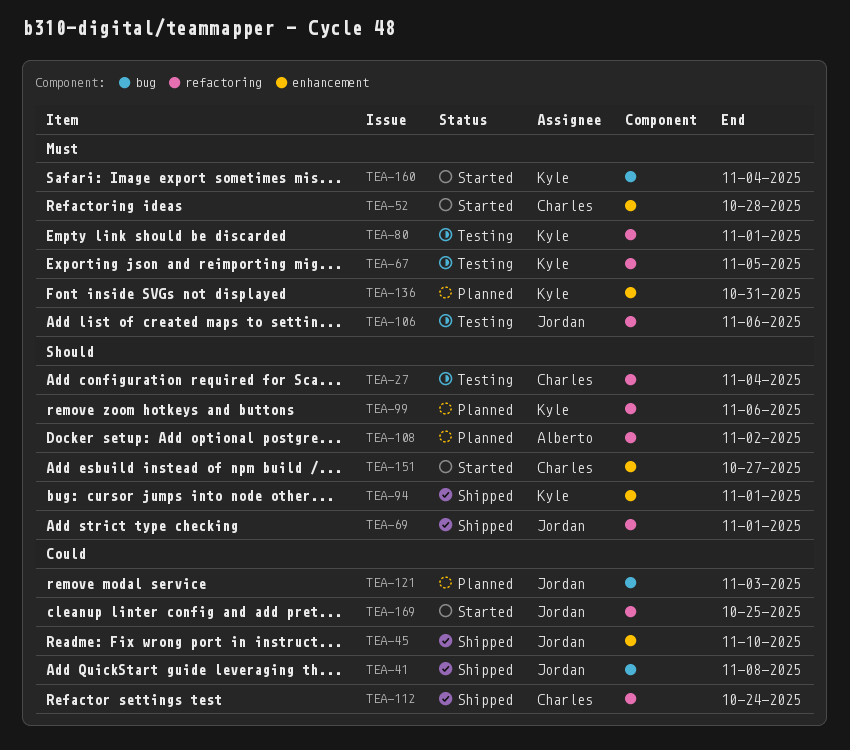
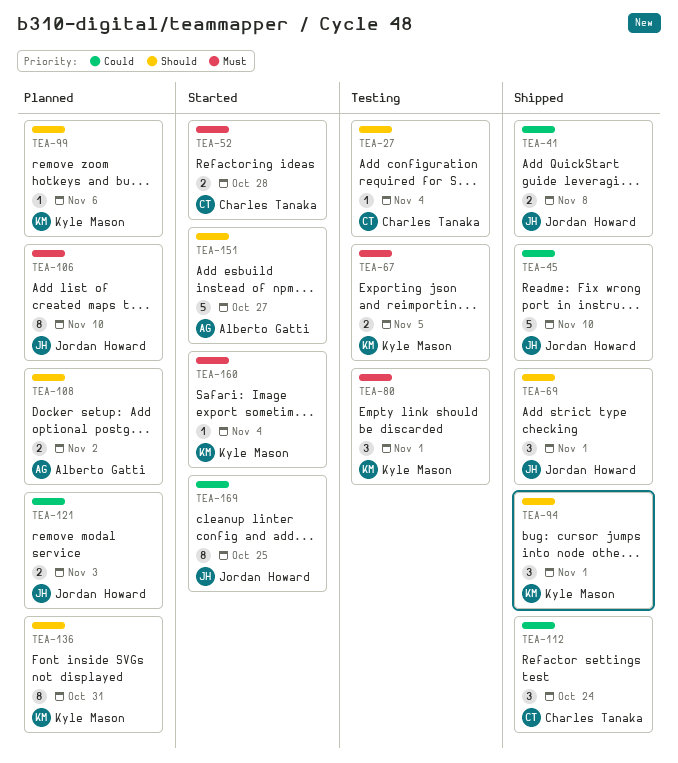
TEA-106, status: Testing -> Planned
TEA-106, due: Nov 6 -> Nov 10
TEA-136, priority: Must -> Should
TEA-151, owner: Charles Tanaka -> Alberto Gatti

